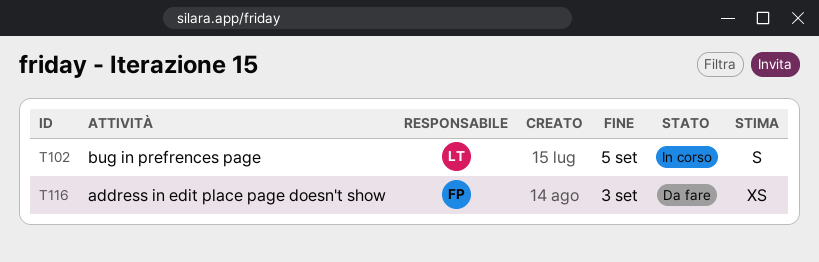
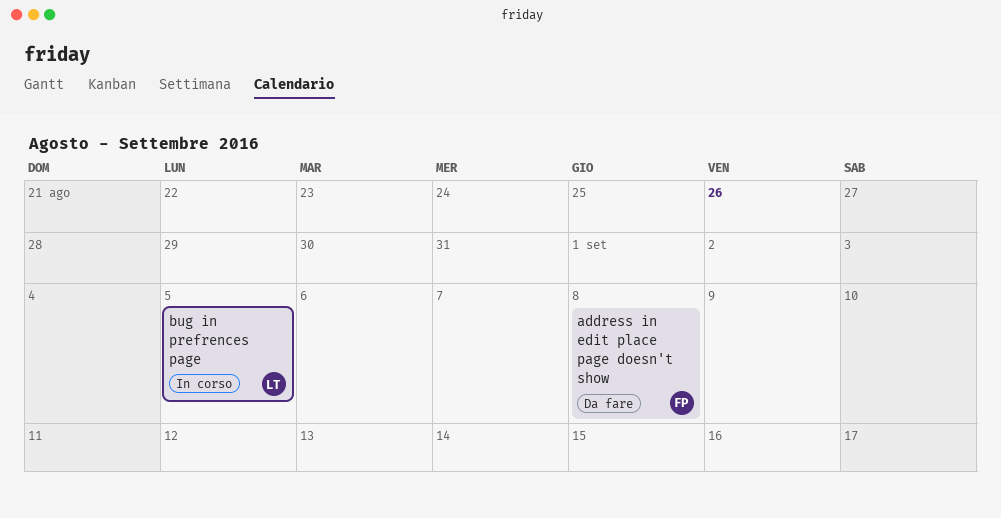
address in edit place page doesn't show, due: Sep 3 -> Sep 8

